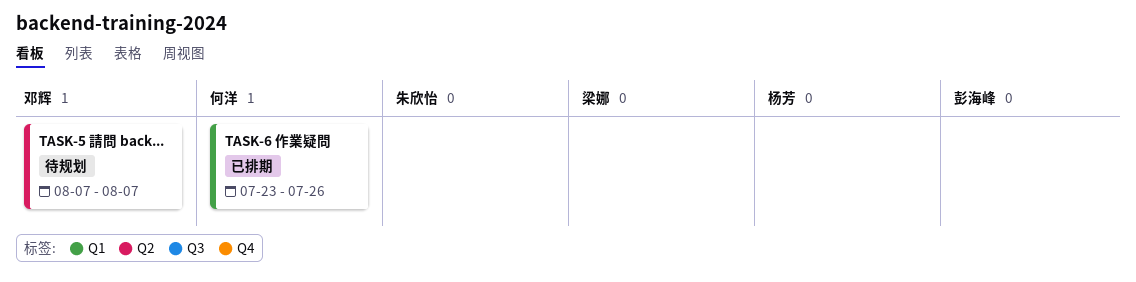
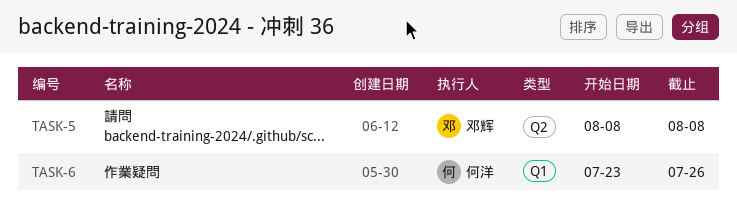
TASK-5, start: Aug 7 -> Aug 8
TASK-5, due: Aug 7 -> Aug 8

